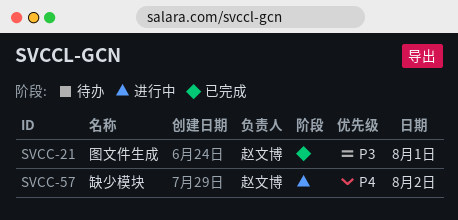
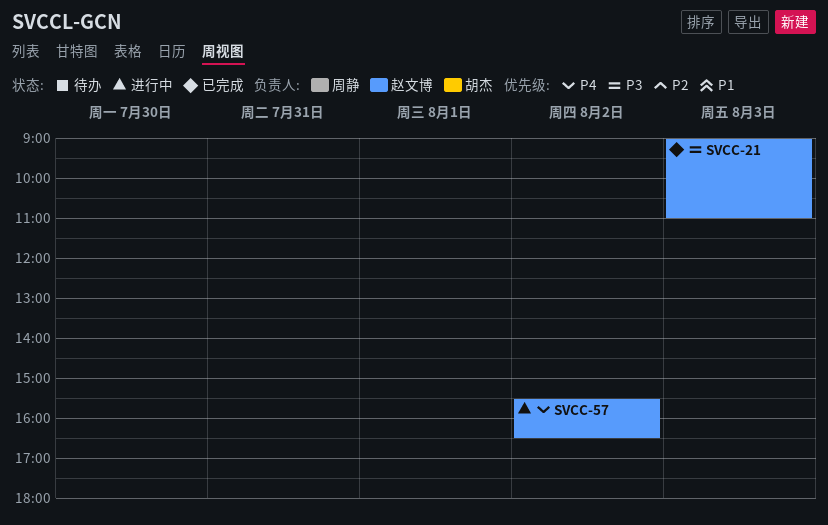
SVCC-21, day: Aug 1 -> Aug 3

